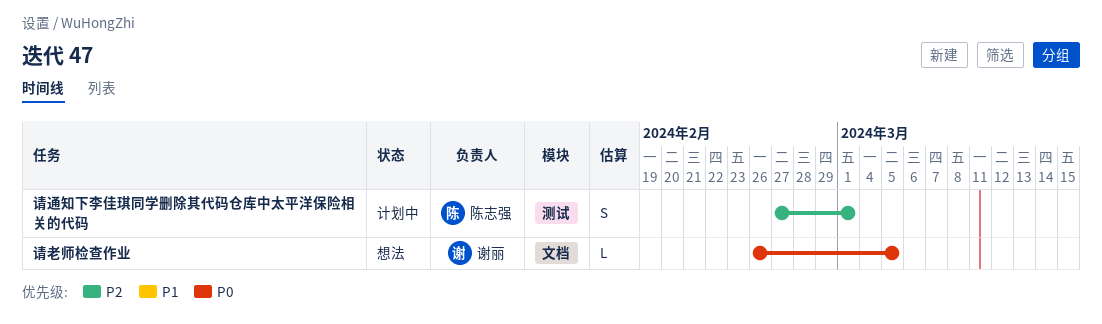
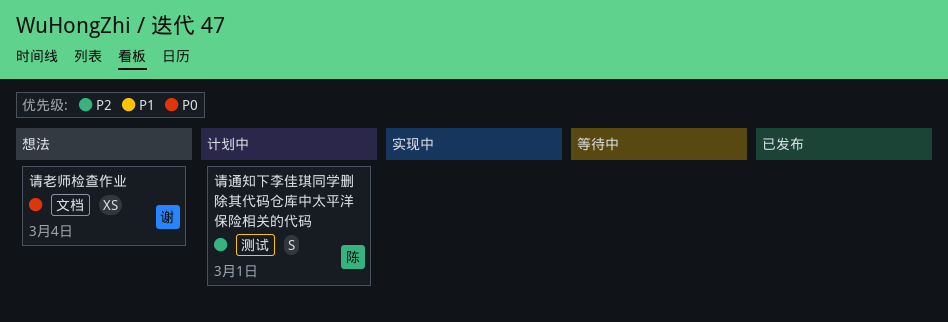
请老师检查作业, estimate: L -> XS
请老师检查作业, due: Mar 5 -> Mar 4

